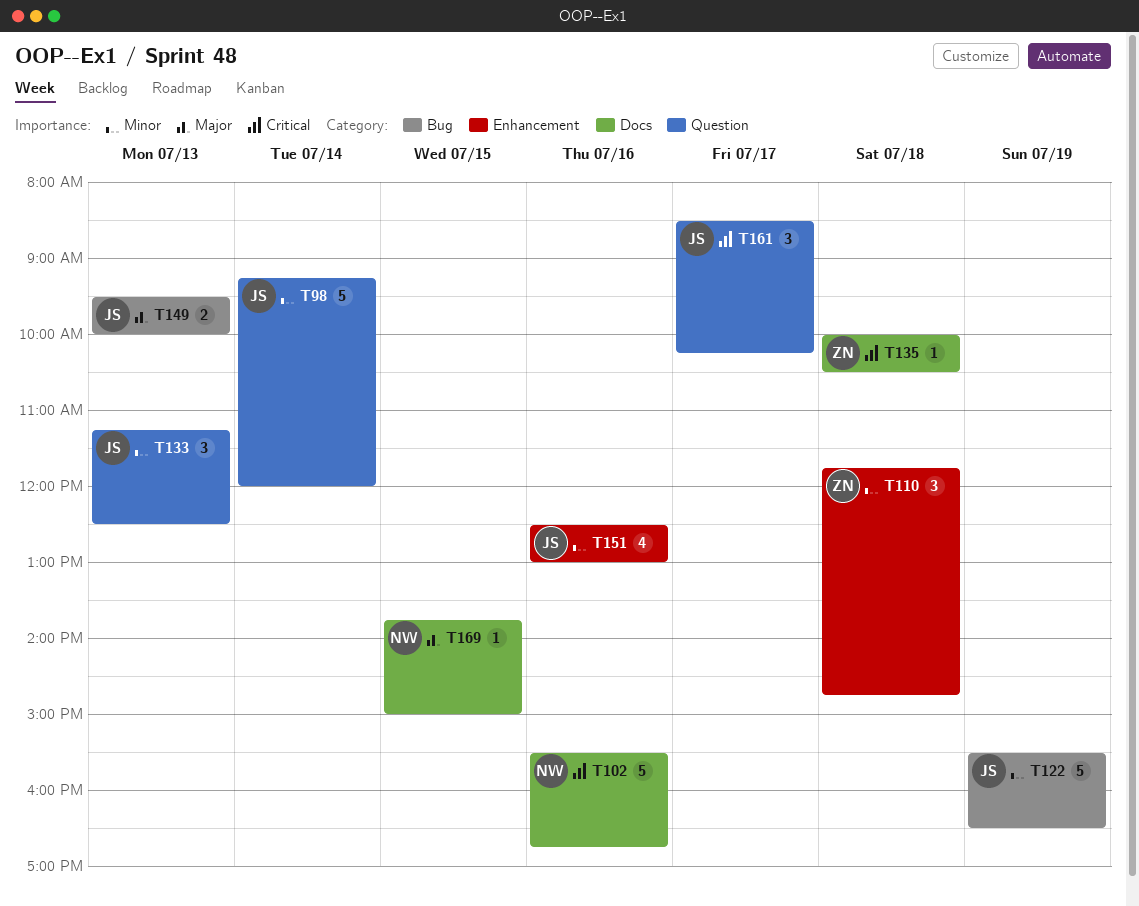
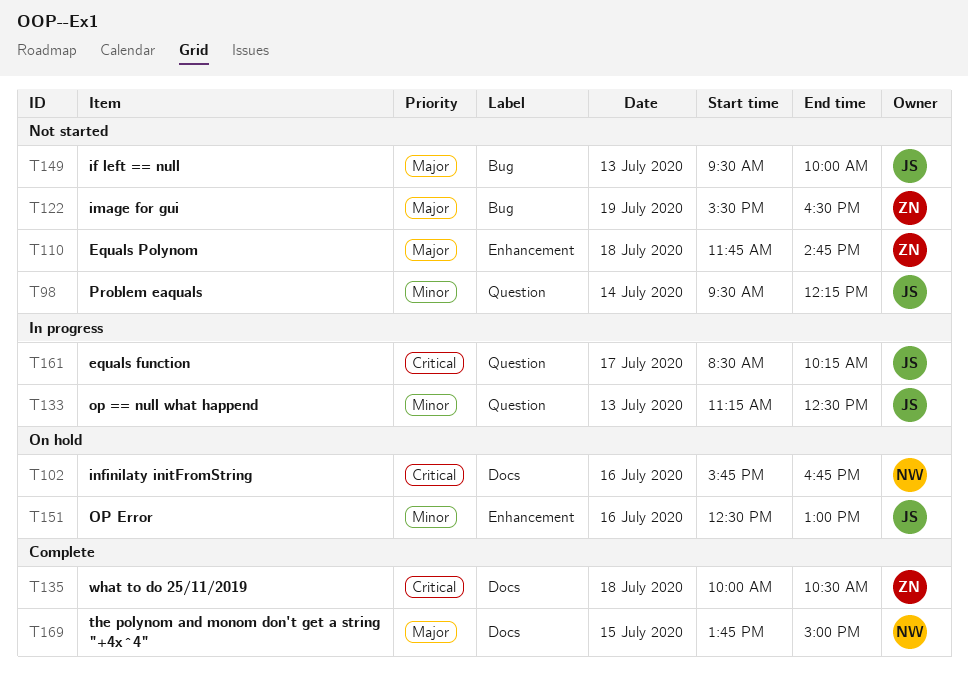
T98, begins: 09:15 -> 09:30
T98, ends: 12:00 -> 12:15
T102, begins: 15:30 -> 15:45
T110, priority: Minor -> Major
T122, owner: JS -> ZN
T122, priority: Minor -> Major

